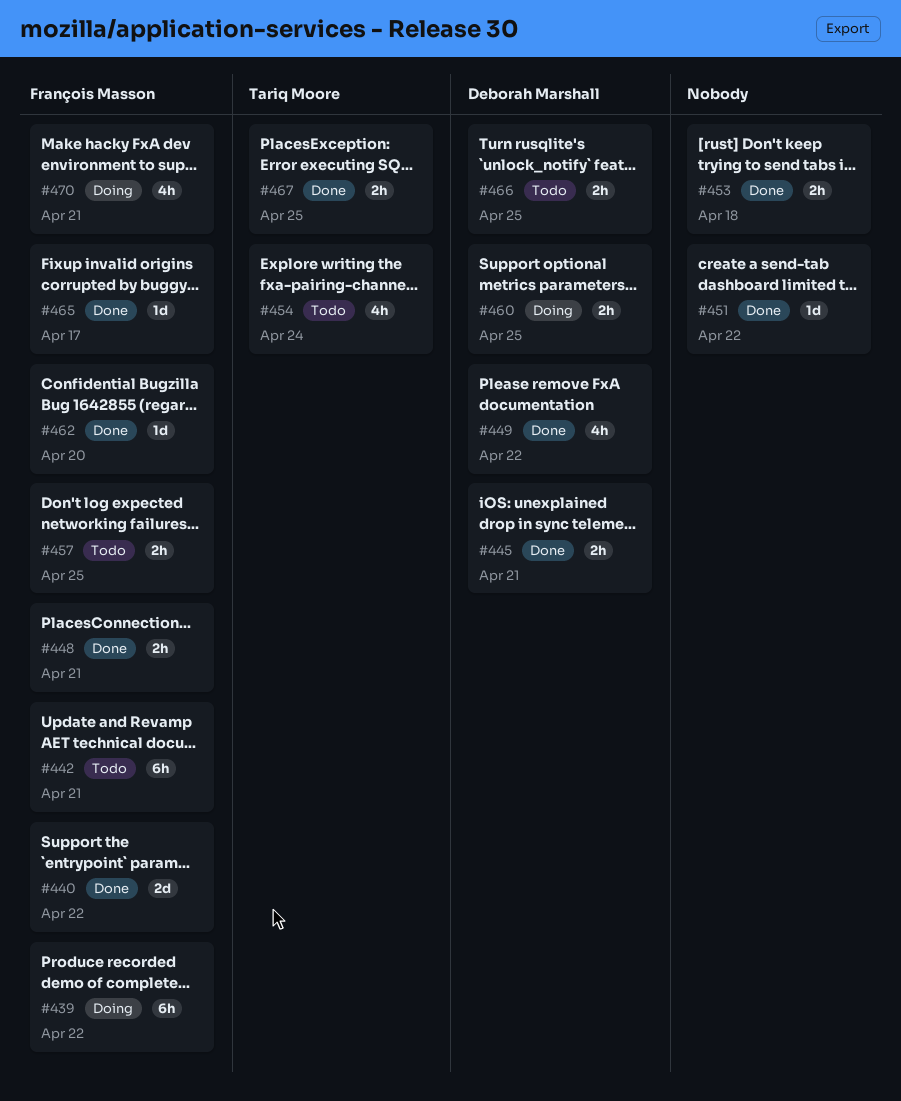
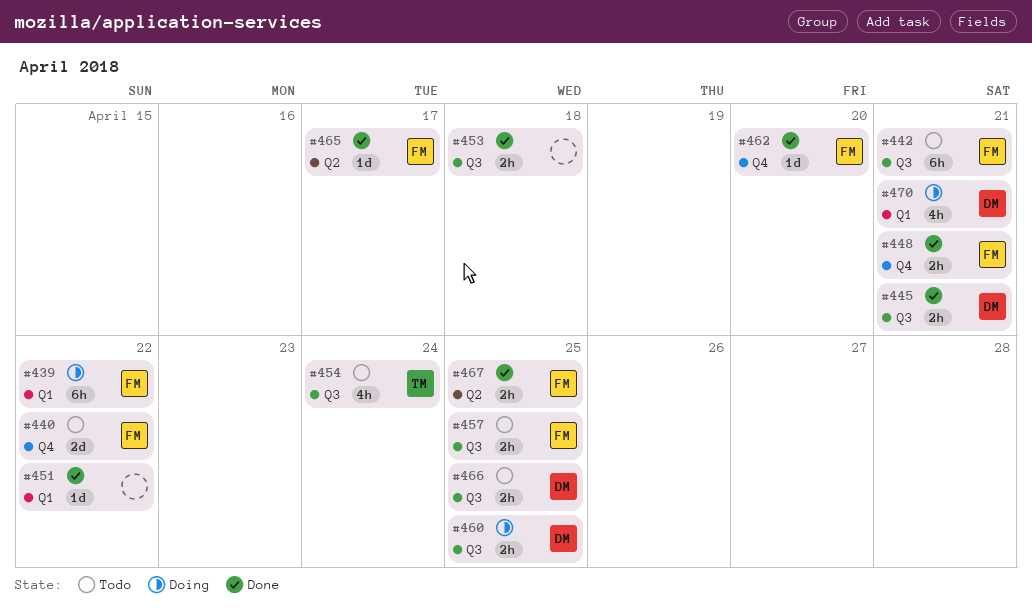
#440, status: Done -> Todo
#449: present -> none
#467, owner: Tariq Moore -> François Masson
#470, owner: François Masson -> Deborah Marshall

